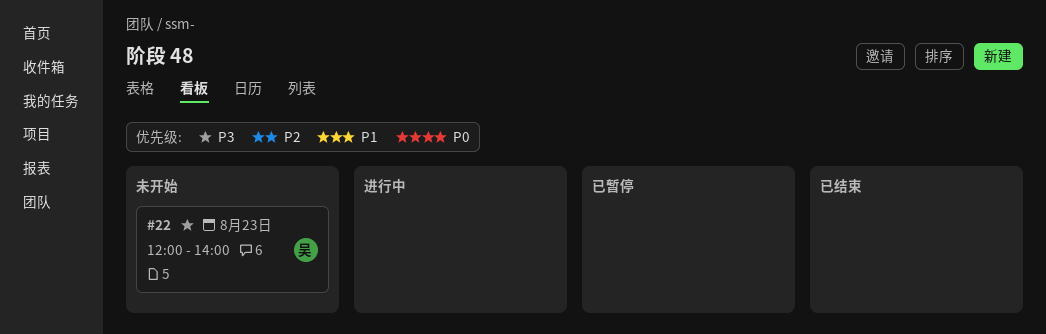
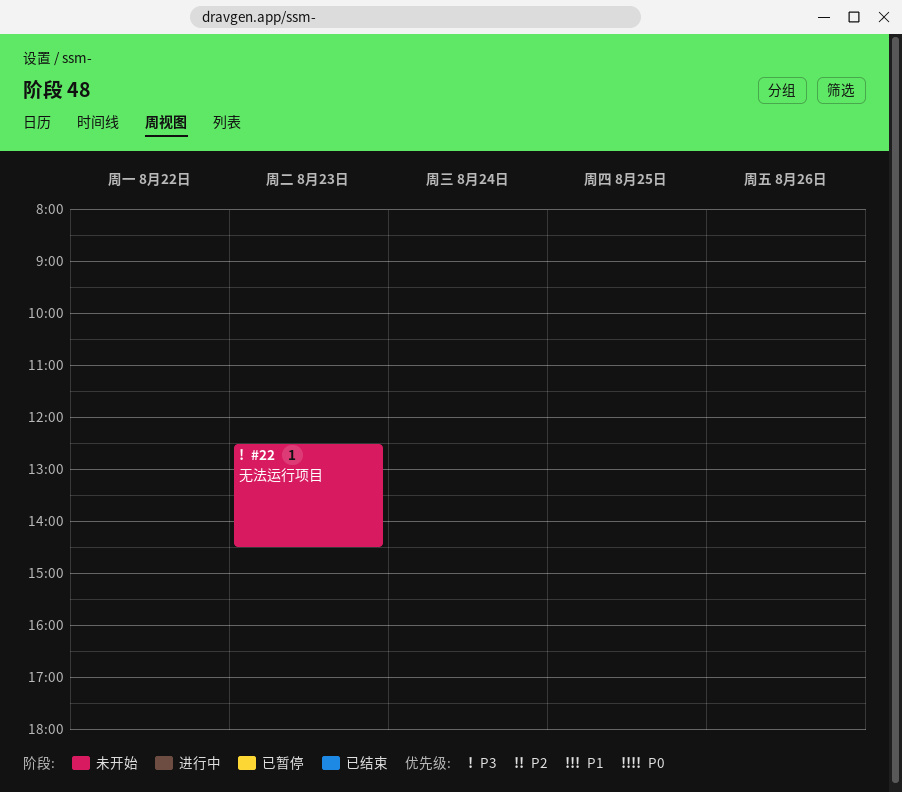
#22, begins: 12:00 -> 12:30
#22, ends: 14:00 -> 14:30

